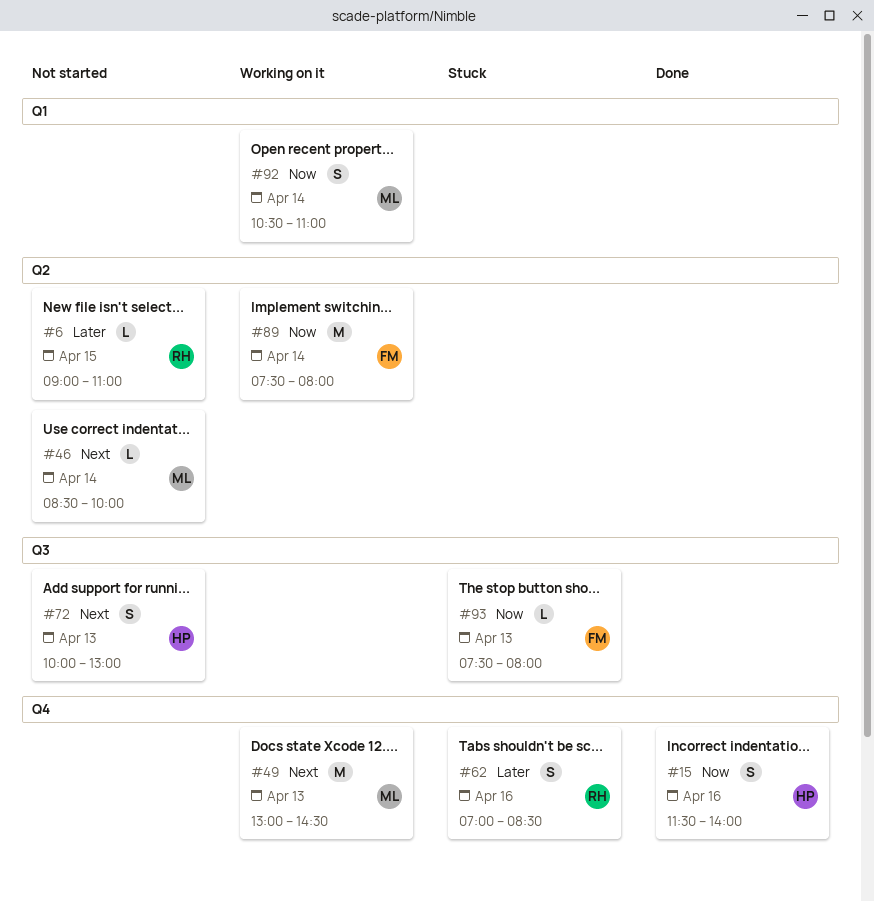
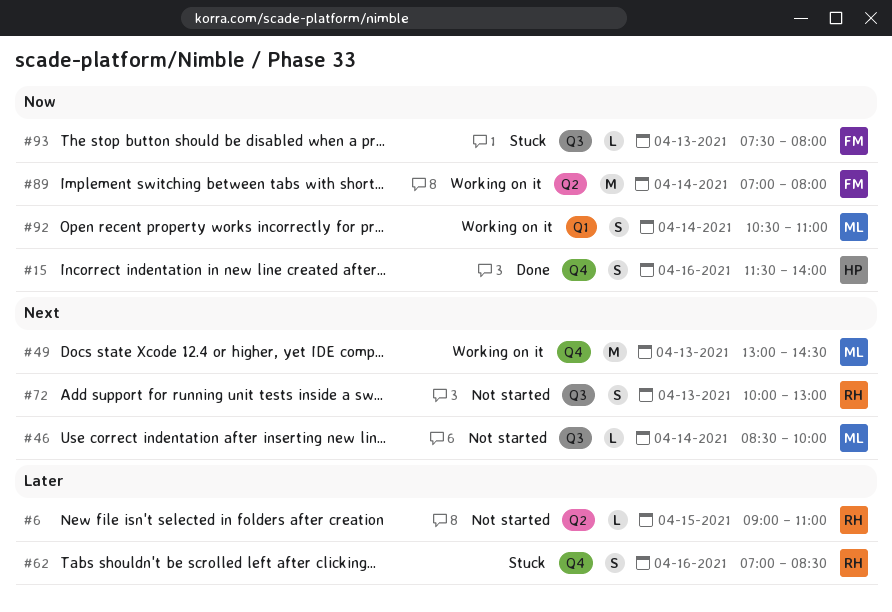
#46, label: Q2 -> Q3
#72, owner: HP -> RH
#89, begins: 07:30 -> 07:00

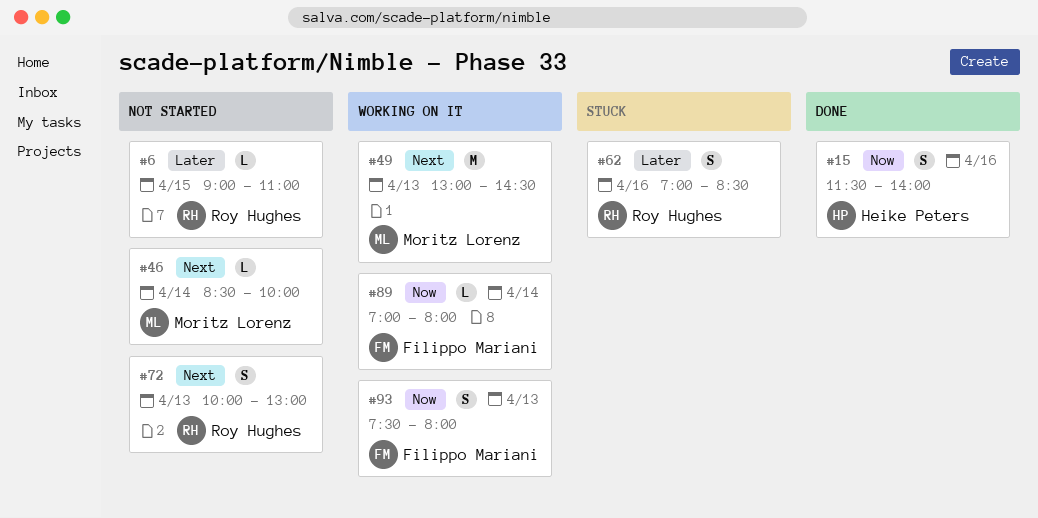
#89, estimate: M -> L
#92: present -> none
#93, status: Stuck -> Working on it
#93, estimate: L -> S

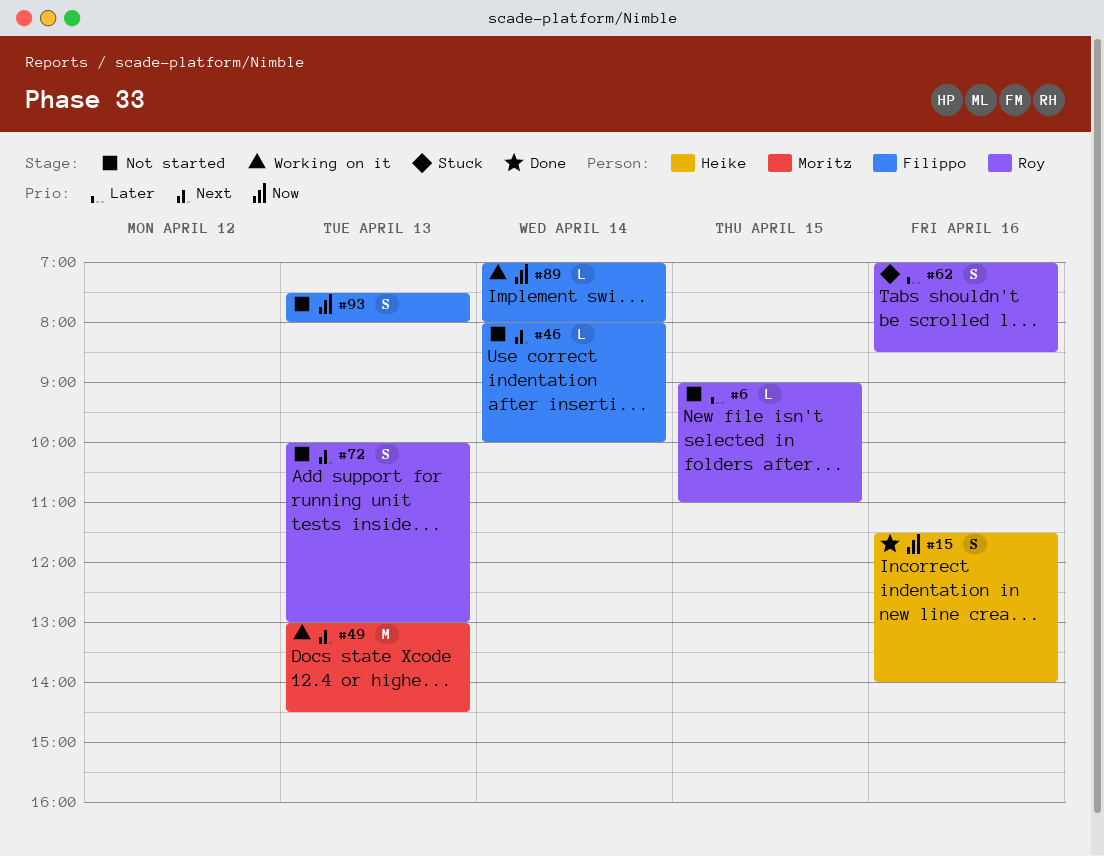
#46, owner: Moritz Lorenz -> Filippo Mariani
#46, begins: 08:30 -> 08:00
#93, status: Working on it -> Not started

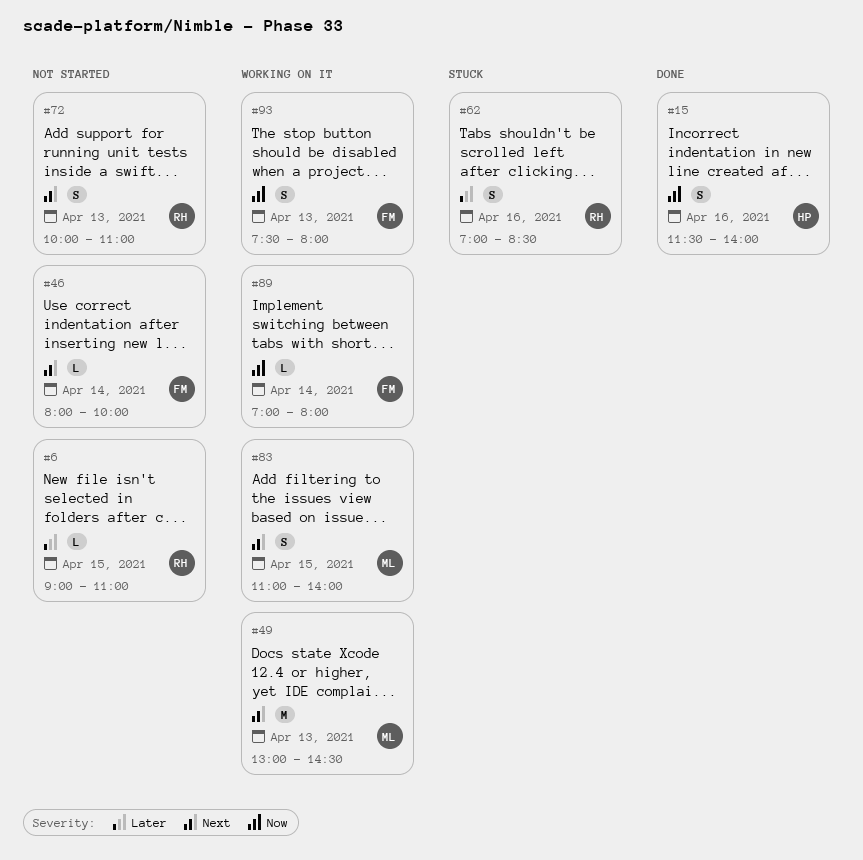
#72, ends: 13:00 -> 11:00
#83: none -> present
#93, status: Not started -> Working on it

